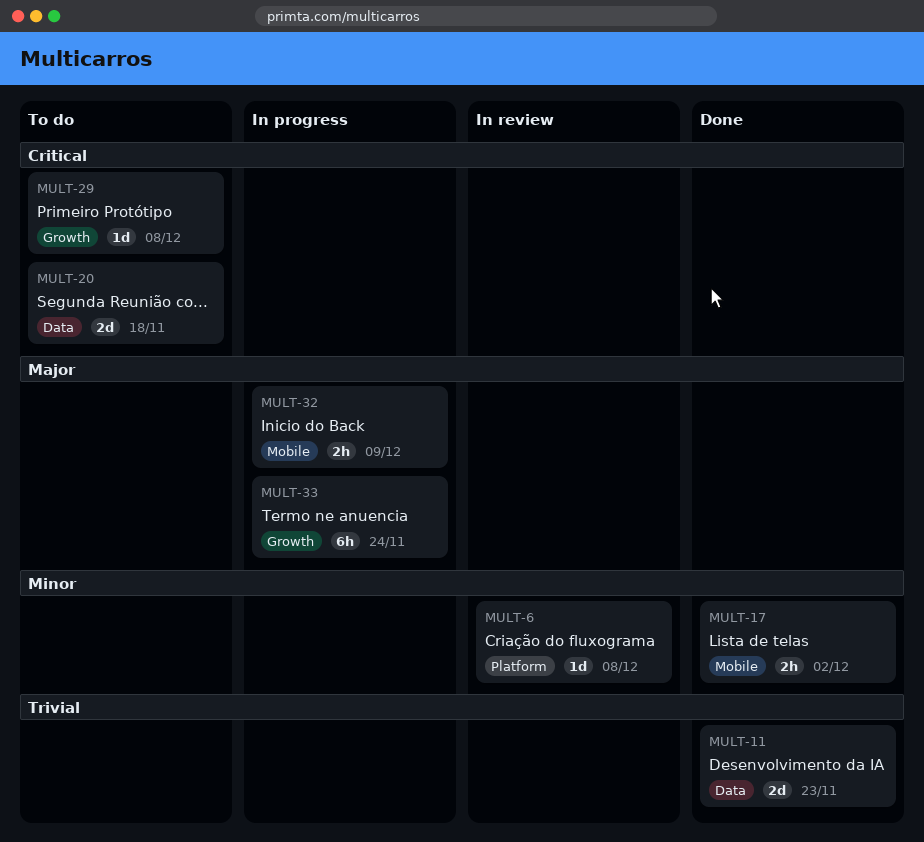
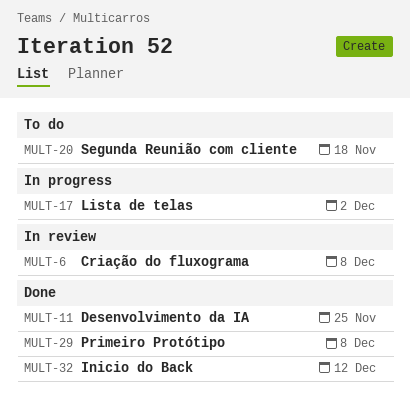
MULT-11, due: Nov 23 -> Nov 25
MULT-17, status: Done -> In progress
MULT-29, status: To do -> Done
MULT-32, status: In progress -> Done
MULT-32, due: Dec 9 -> Dec 12
MULT-33: present -> none

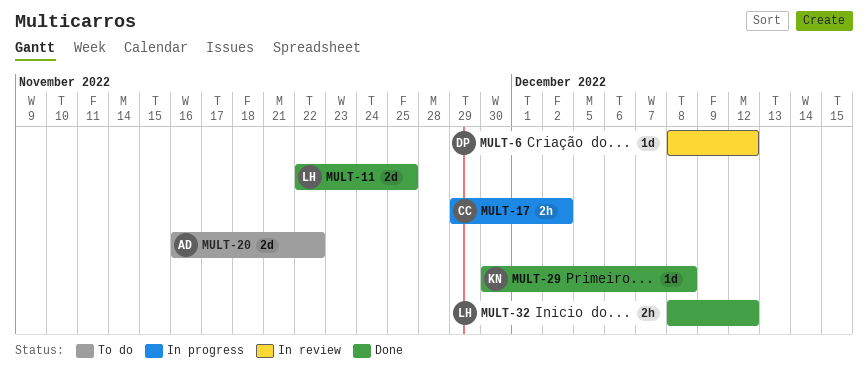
MULT-6, due: Dec 8 -> Dec 12
MULT-20, due: Nov 18 -> Nov 22

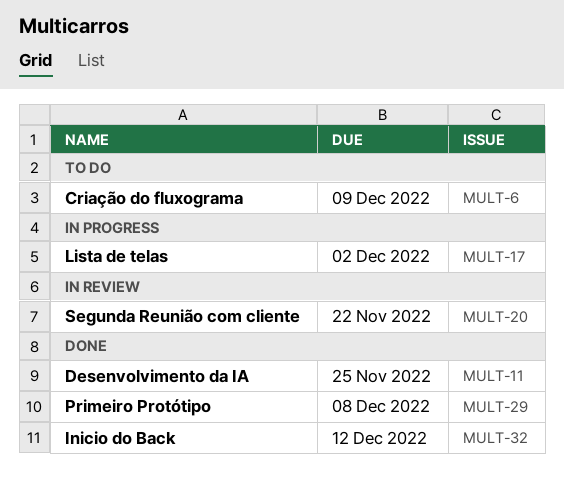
MULT-6, status: In review -> To do
MULT-6, due: Dec 12 -> Dec 9
MULT-20, status: To do -> In review

